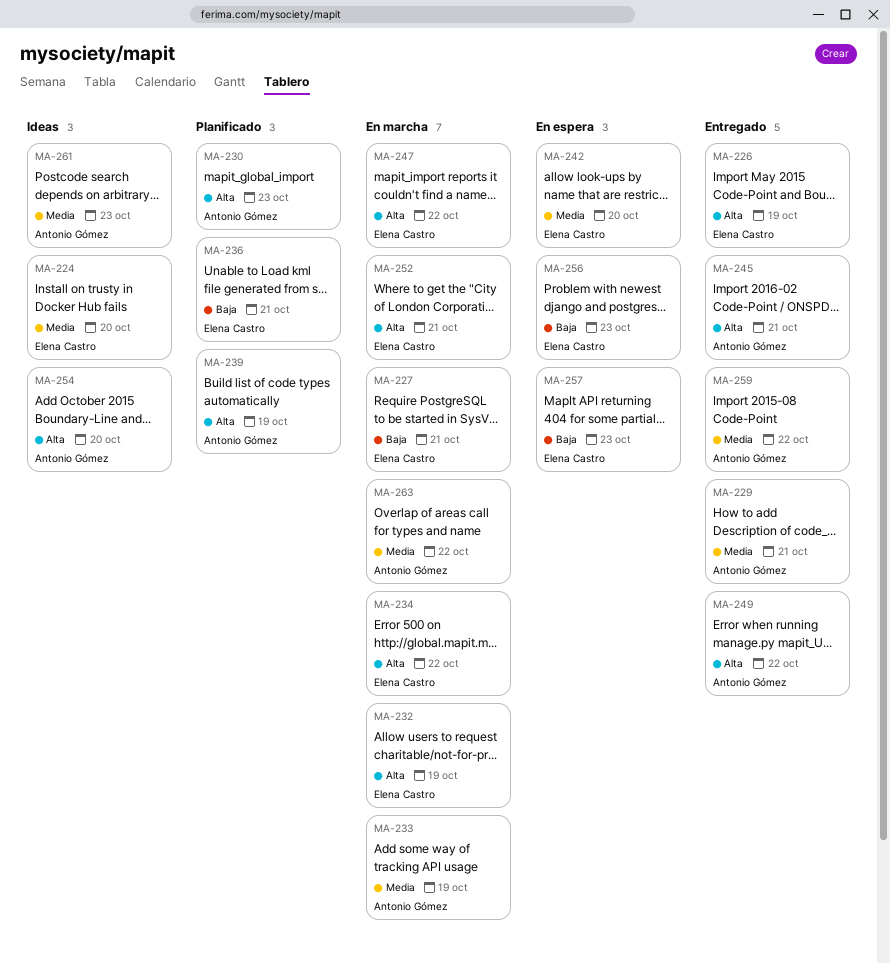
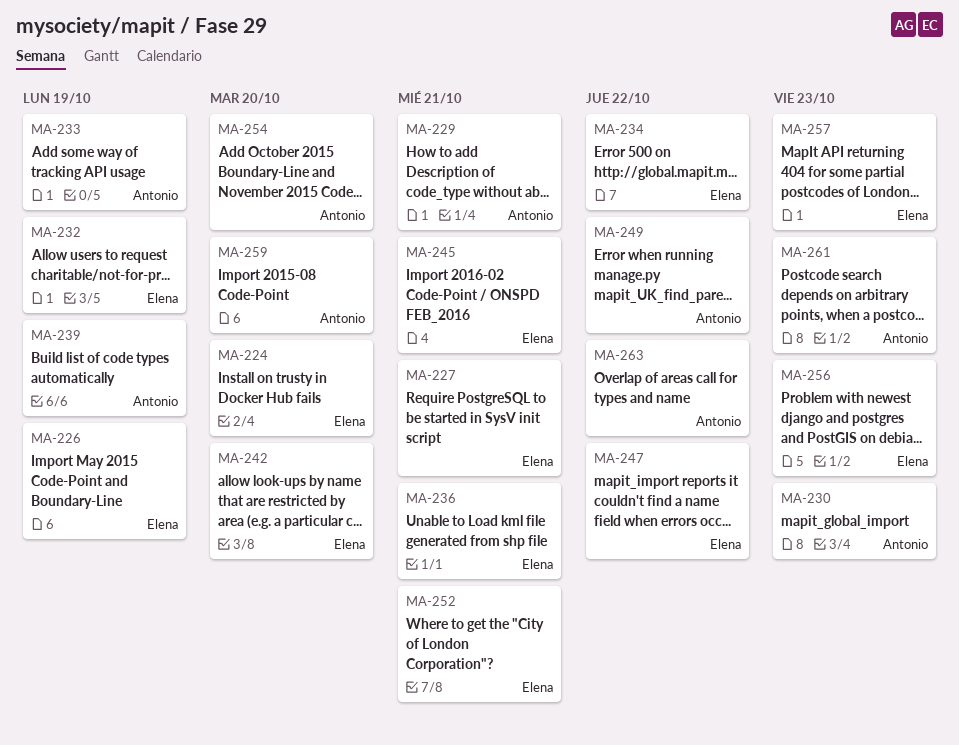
MA-245, owner: Antonio Gómez -> Elena Castro
MA-259, due: Oct 22 -> Oct 20

